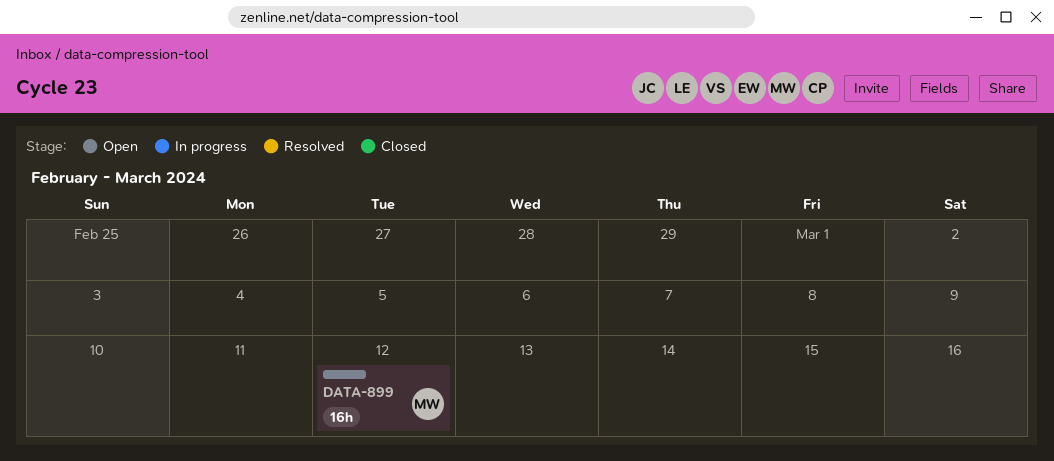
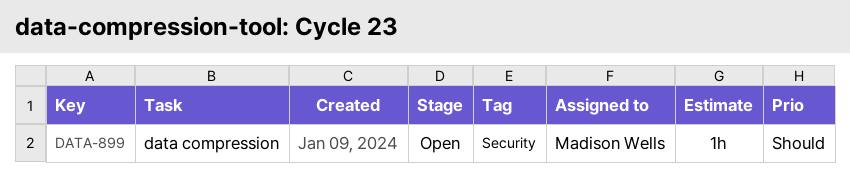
DATA-899, estimate: 16h -> 1h

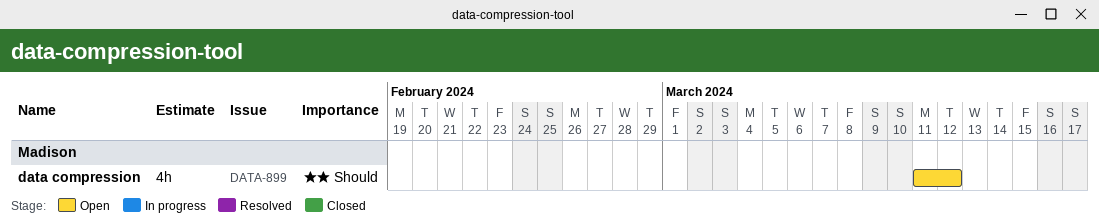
DATA-899, estimate: 1h -> 4h

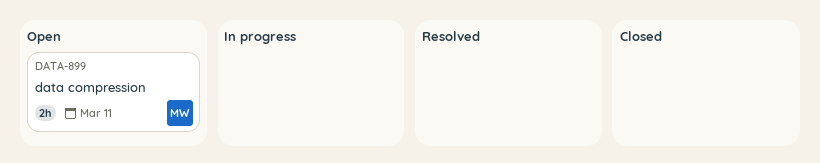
DATA-899, estimate: 4h -> 2h
DATA-899, due: Mar 12 -> Mar 11

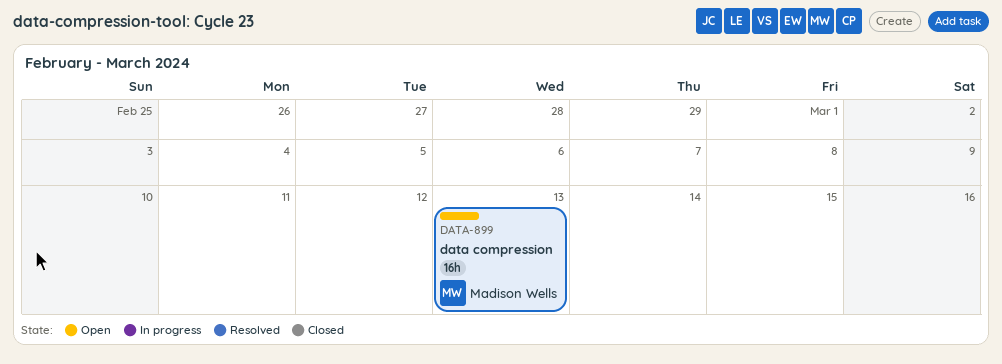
DATA-899, estimate: 2h -> 16h
DATA-899, due: Mar 11 -> Mar 13

